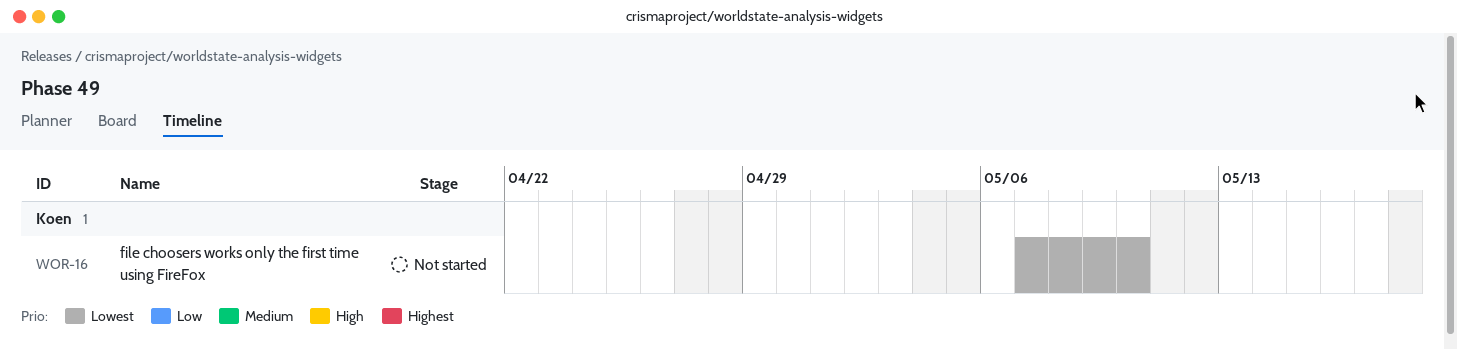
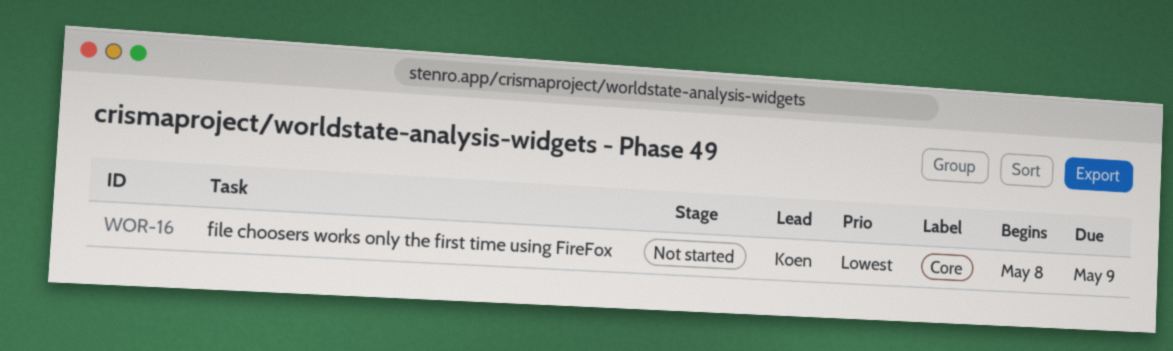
WOR-16, start: May 7 -> May 8
WOR-16, due: May 10 -> May 9

